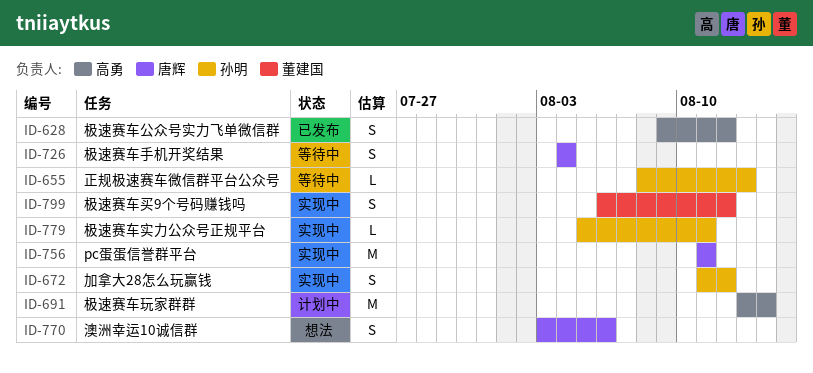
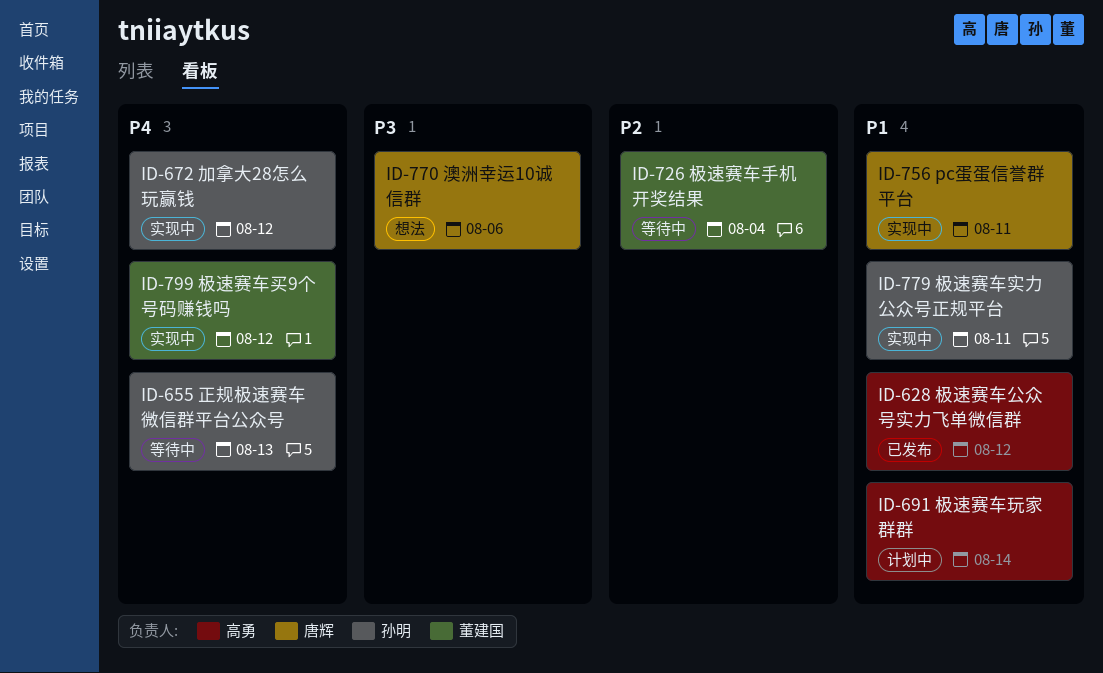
ID-726, owner: 唐辉 -> 董建国

